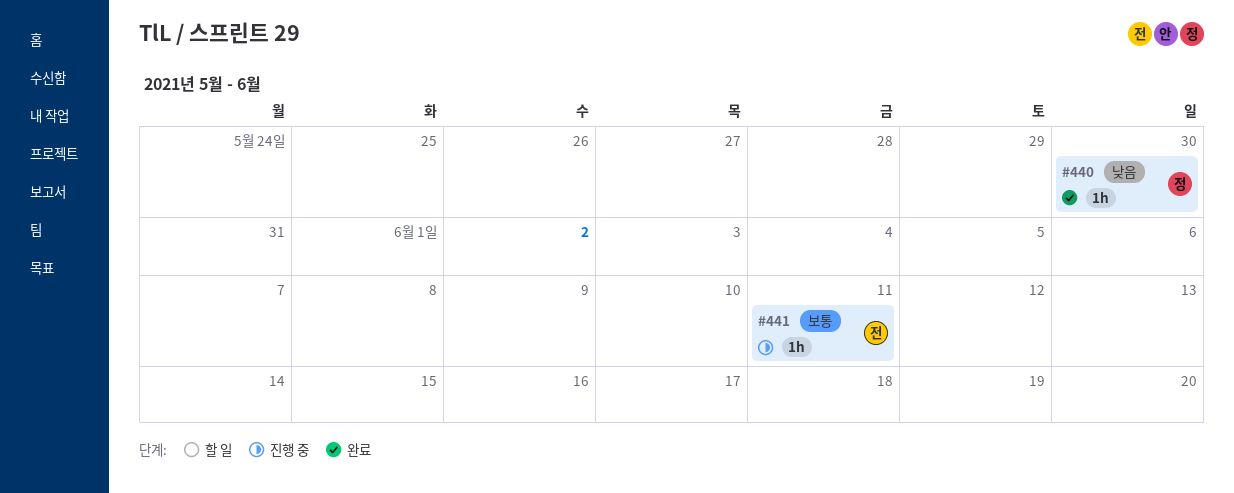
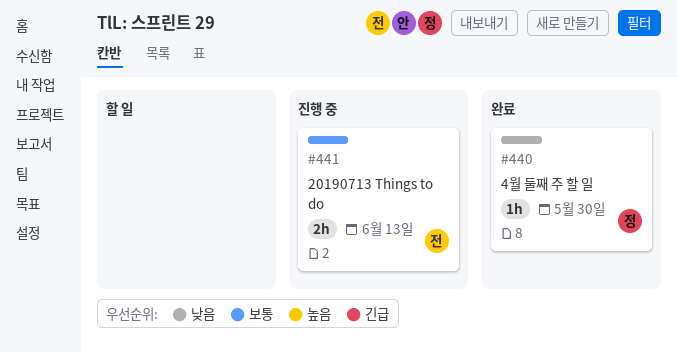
#441, estimate: 1h -> 2h
#441, due: Jun 11 -> Jun 13

